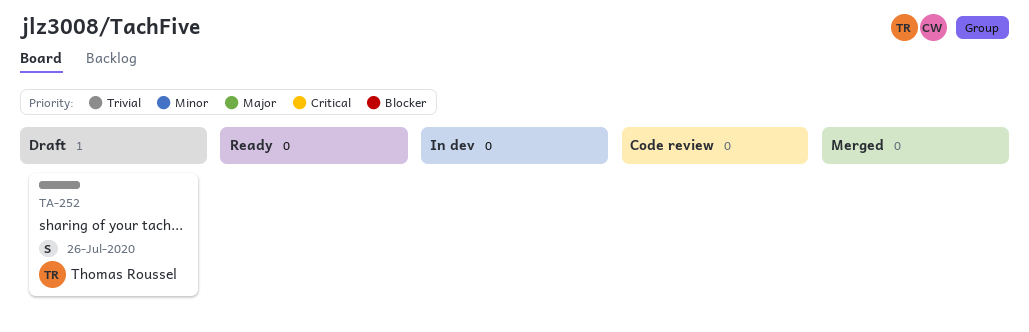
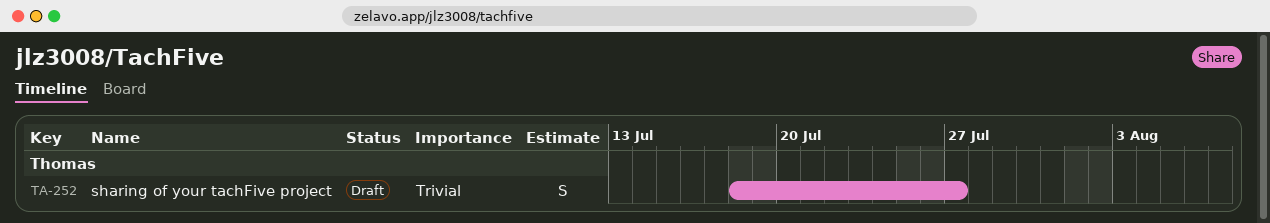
TA-252, due: Jul 26 -> Jul 27

